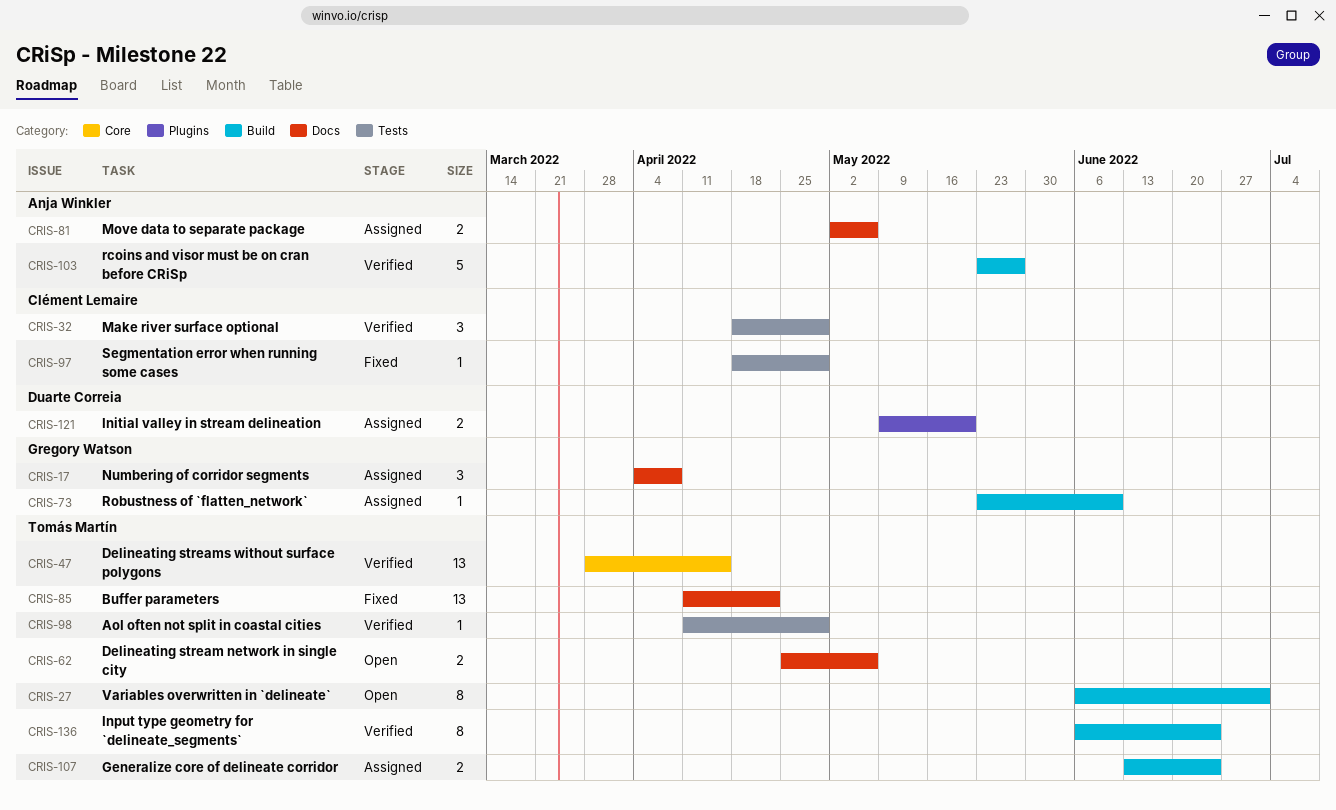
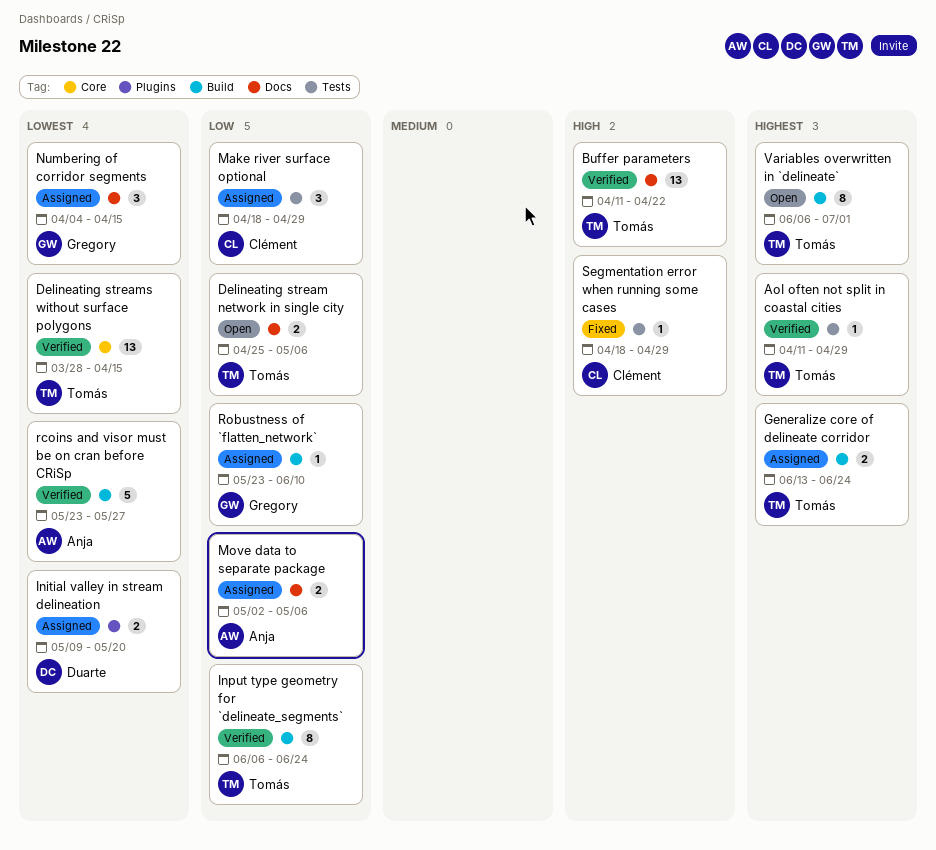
Buffer parameters, status: Fixed -> Verified
Make river surface optional, status: Verified -> Assigned
Numbering of corridor segments, due: Apr 8 -> Apr 15

